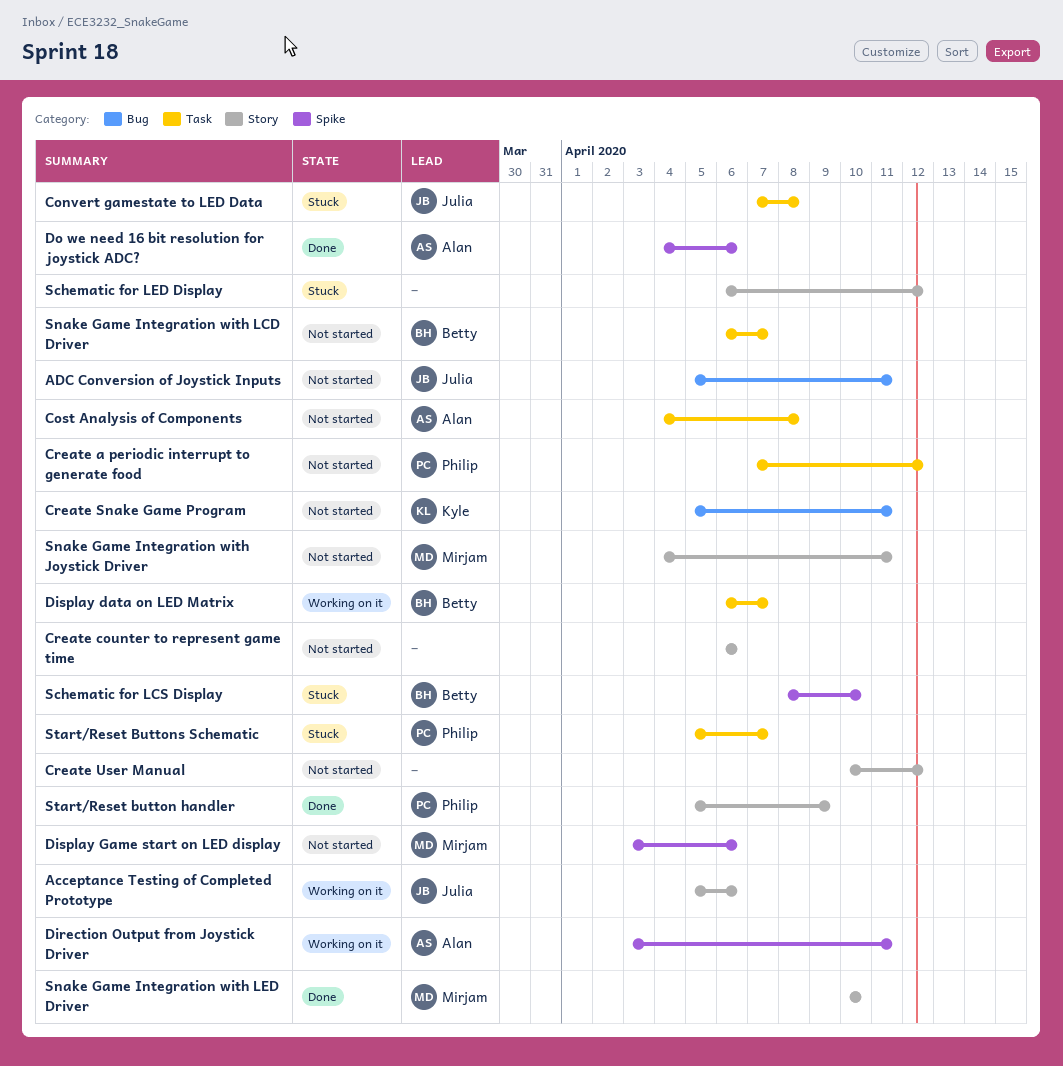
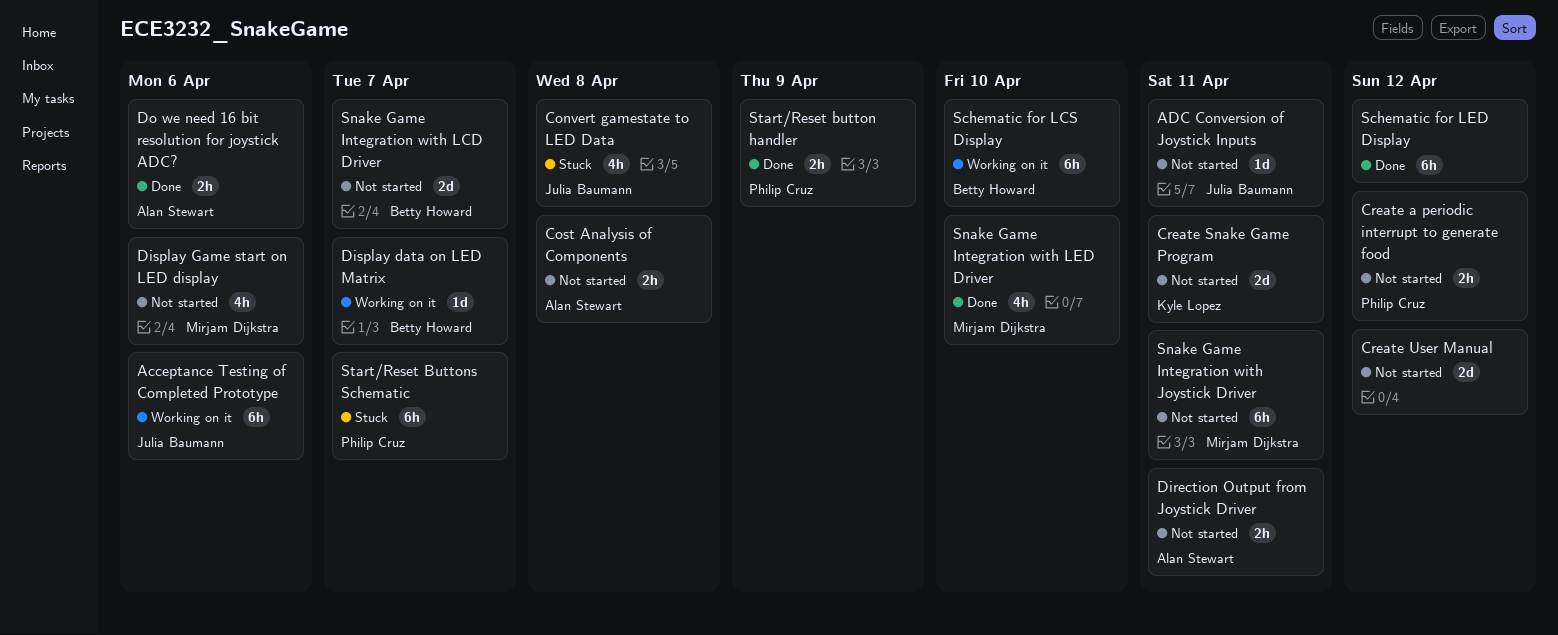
Create counter to represent game time: present -> none
Direction Output from Joystick Driver, status: Working on it -> Not started
Schematic for LCS Display, status: Stuck -> Working on it
Schematic for LED Display, status: Stuck -> Done

